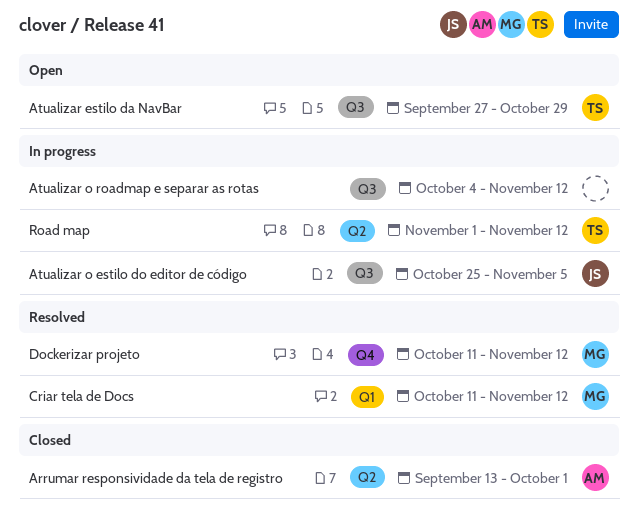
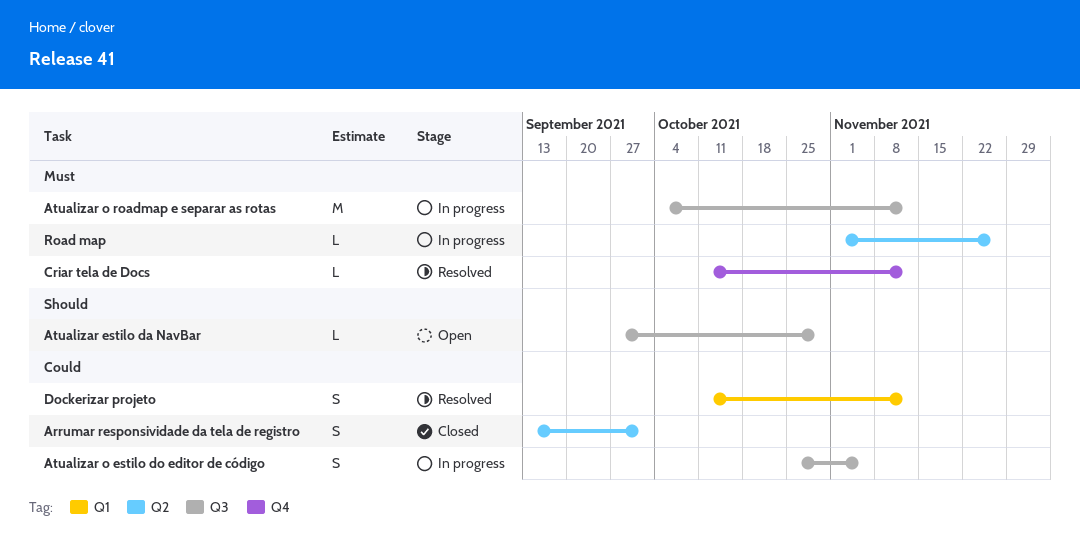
Criar tela de Docs, label: Q1 -> Q4
Dockerizar projeto, label: Q4 -> Q1
Road map, due: Nov 12 -> Nov 26

